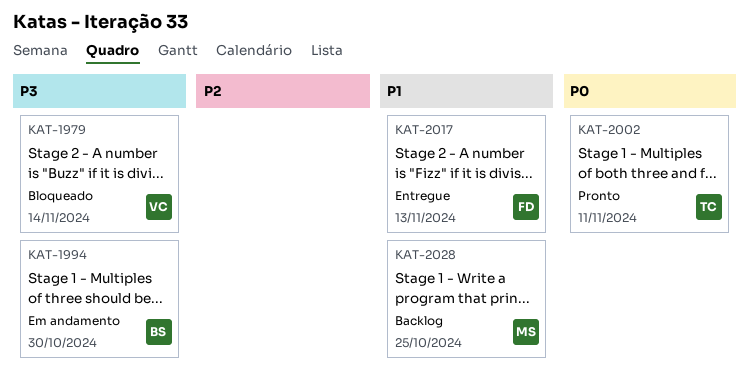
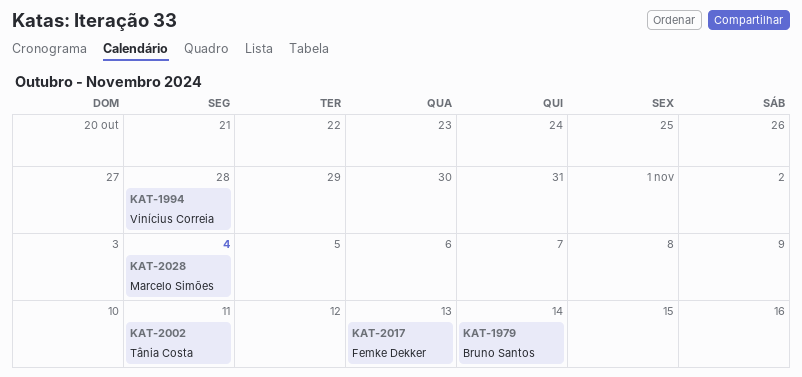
KAT-1979, owner: Vinícius Correia -> Bruno Santos
KAT-1994, owner: Bruno Santos -> Vinícius Correia
KAT-1994, due: Oct 30 -> Oct 28
KAT-2028, due: Oct 25 -> Nov 4

